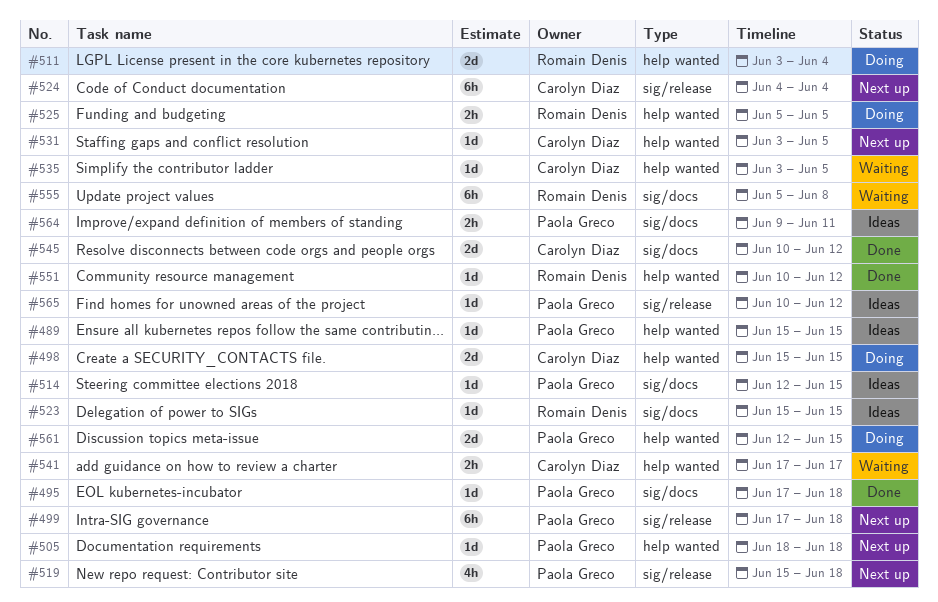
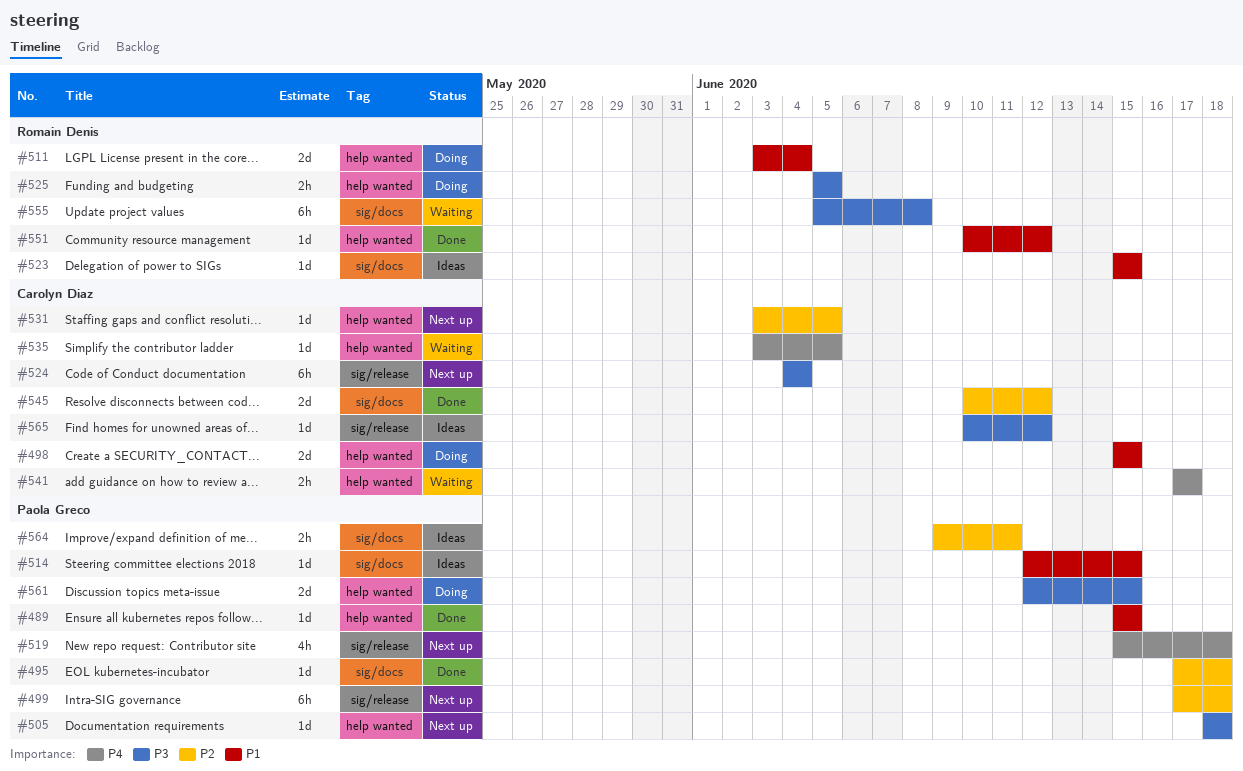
#489, status: Ideas -> Done
#565, owner: Paola Greco -> Carolyn Diaz

